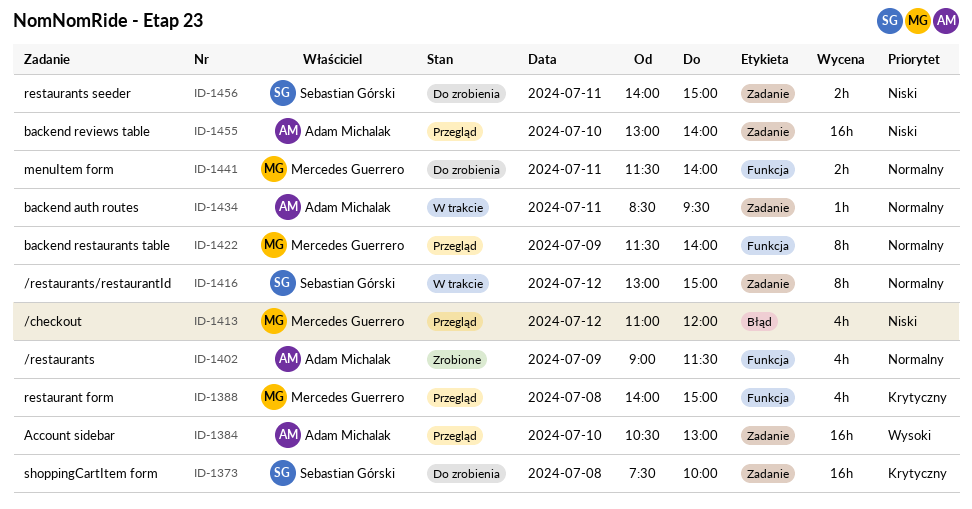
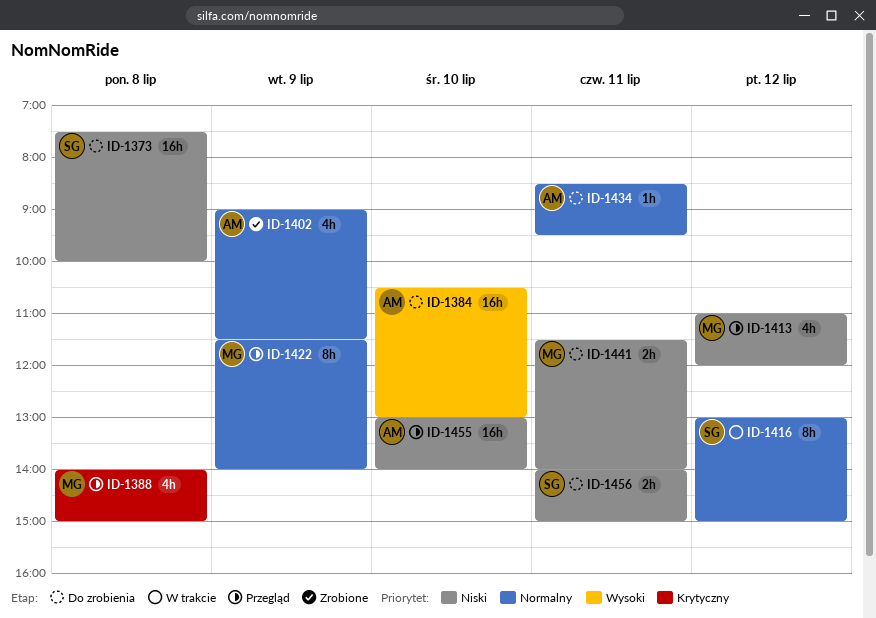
ID-1373, priority: Krytyczny -> Niski
ID-1384, status: Przegląd -> Do zrobienia
ID-1434, status: W trakcie -> Do zrobienia
ID-1441, priority: Normalny -> Niski

